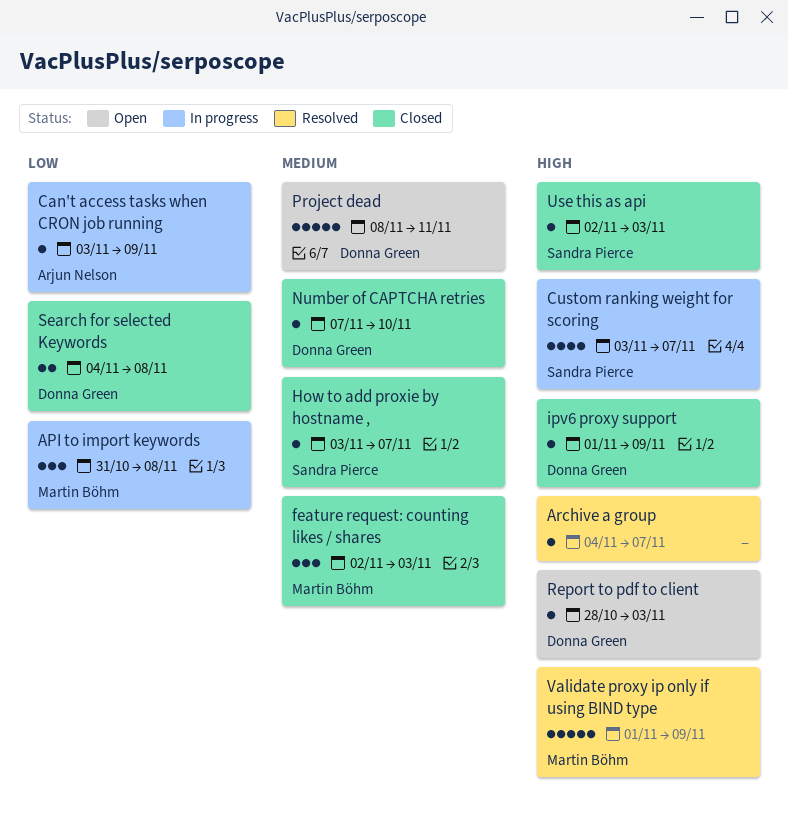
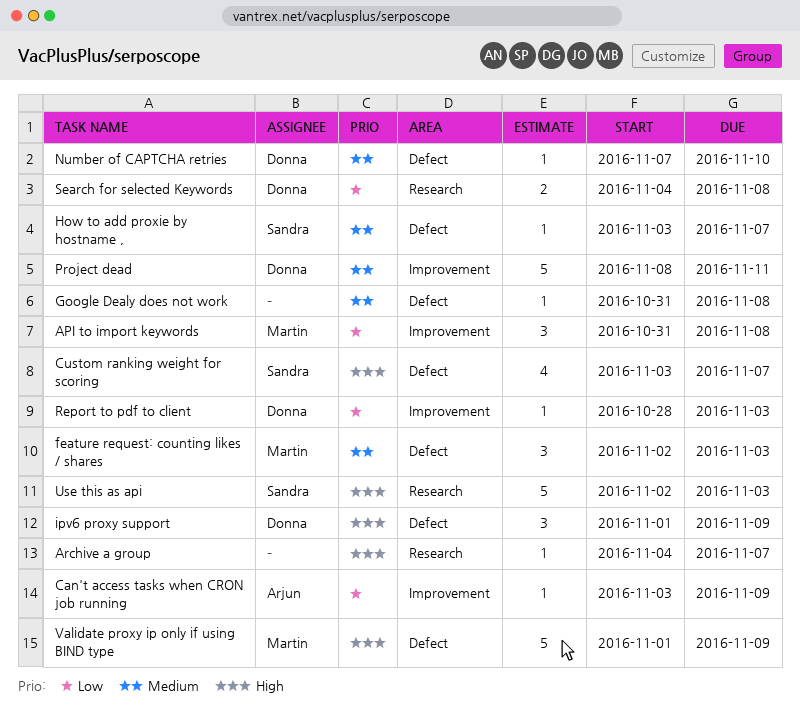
Google Dealy does not work: none -> present
ipv6 proxy support, estimate: 1 -> 3
Report to pdf to client, priority: High -> Low
Use this as api, estimate: 1 -> 5

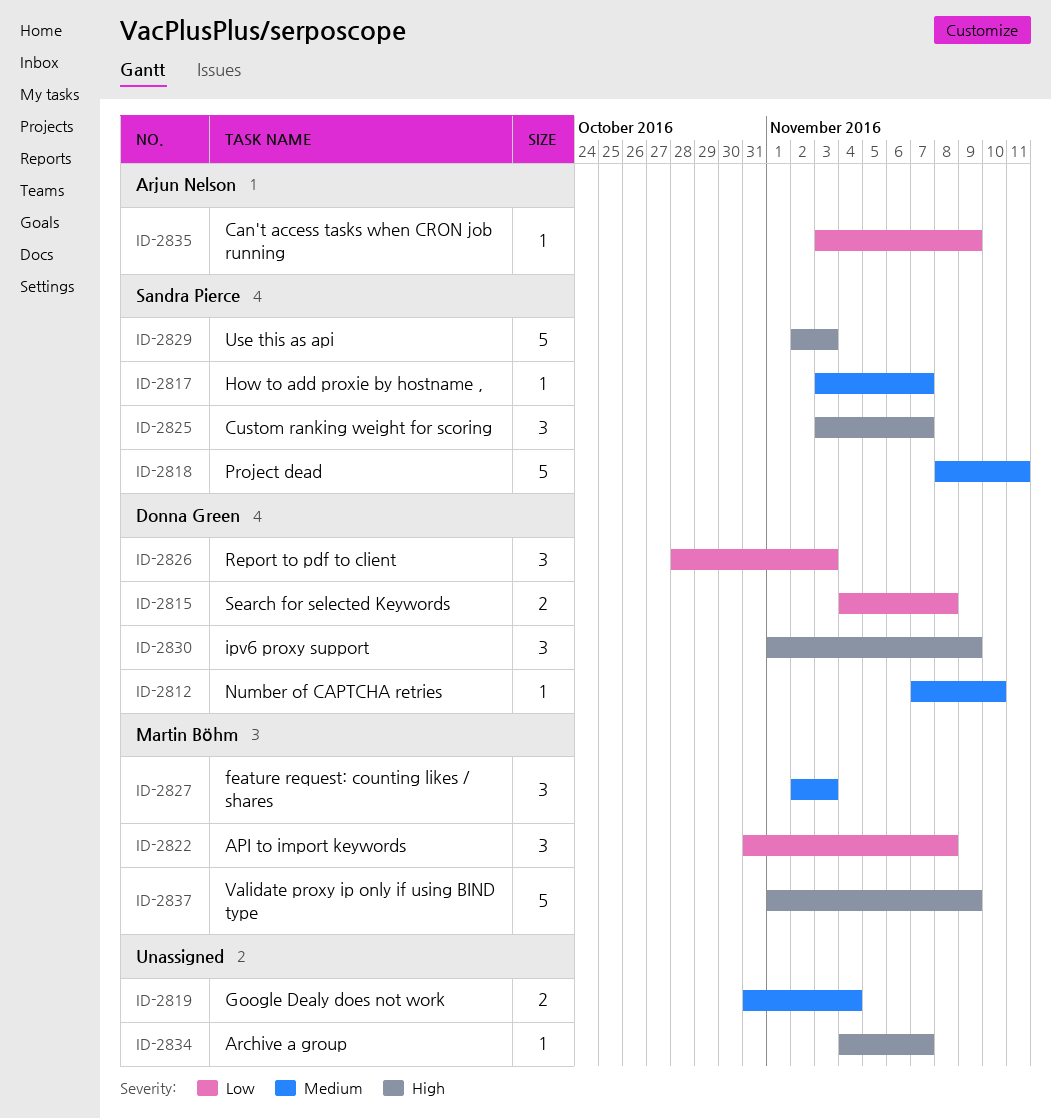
Custom ranking weight for scoring, estimate: 4 -> 3
Google Dealy does not work, estimate: 1 -> 2
Google Dealy does not work, due: Nov 8 -> Nov 4
Project dead, owner: Donna Green -> Sandra Pierce
Report to pdf to client, estimate: 1 -> 3

